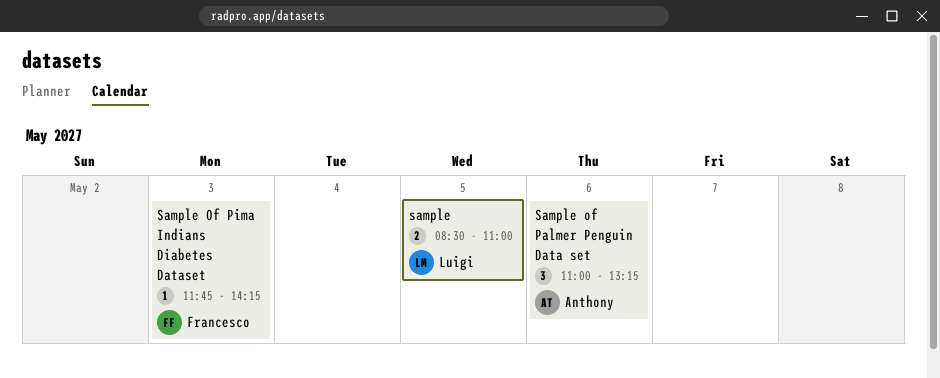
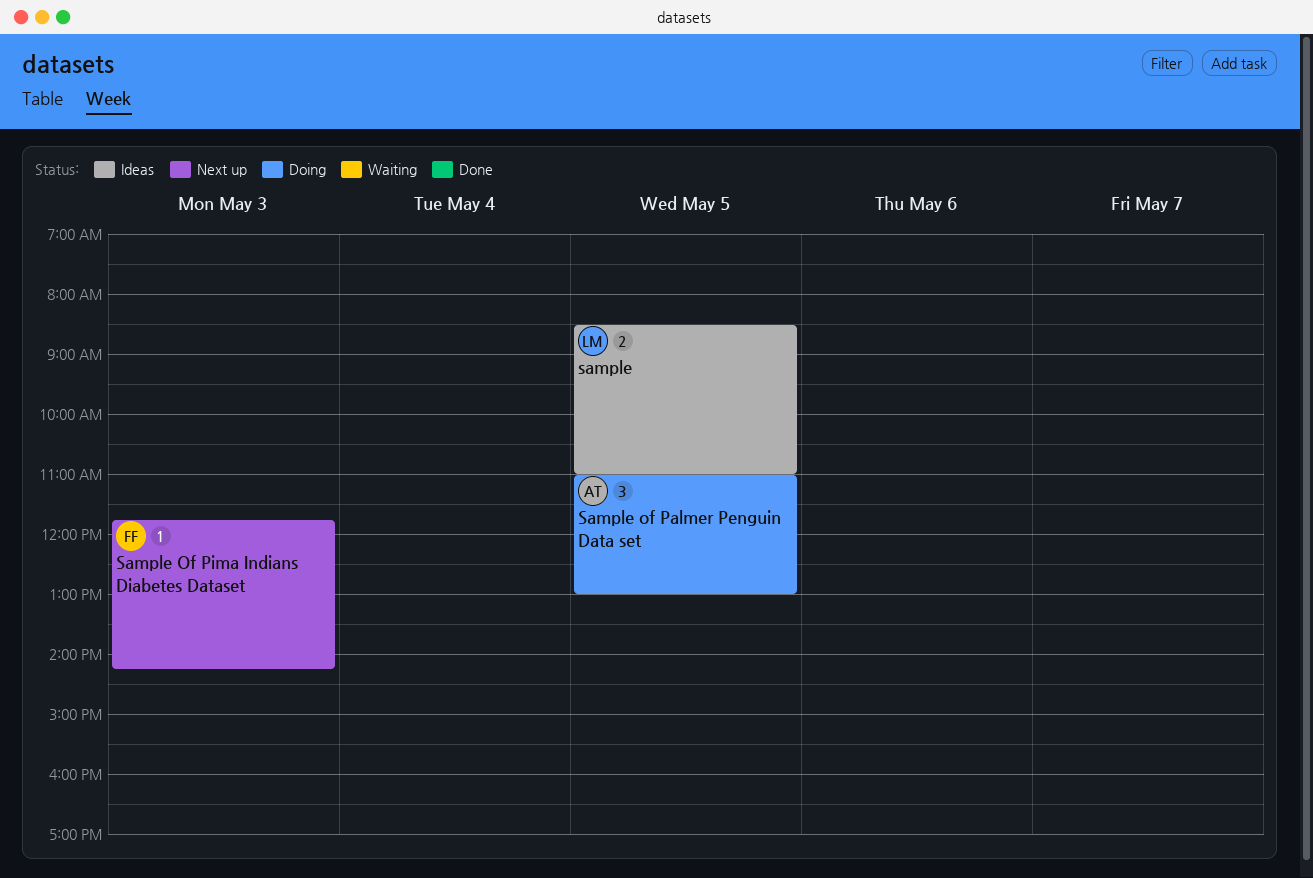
Sample of Palmer Penguin Data set, day: May 6 -> May 5
Sample of Palmer Penguin Data set, ends: 13:15 -> 13:00

